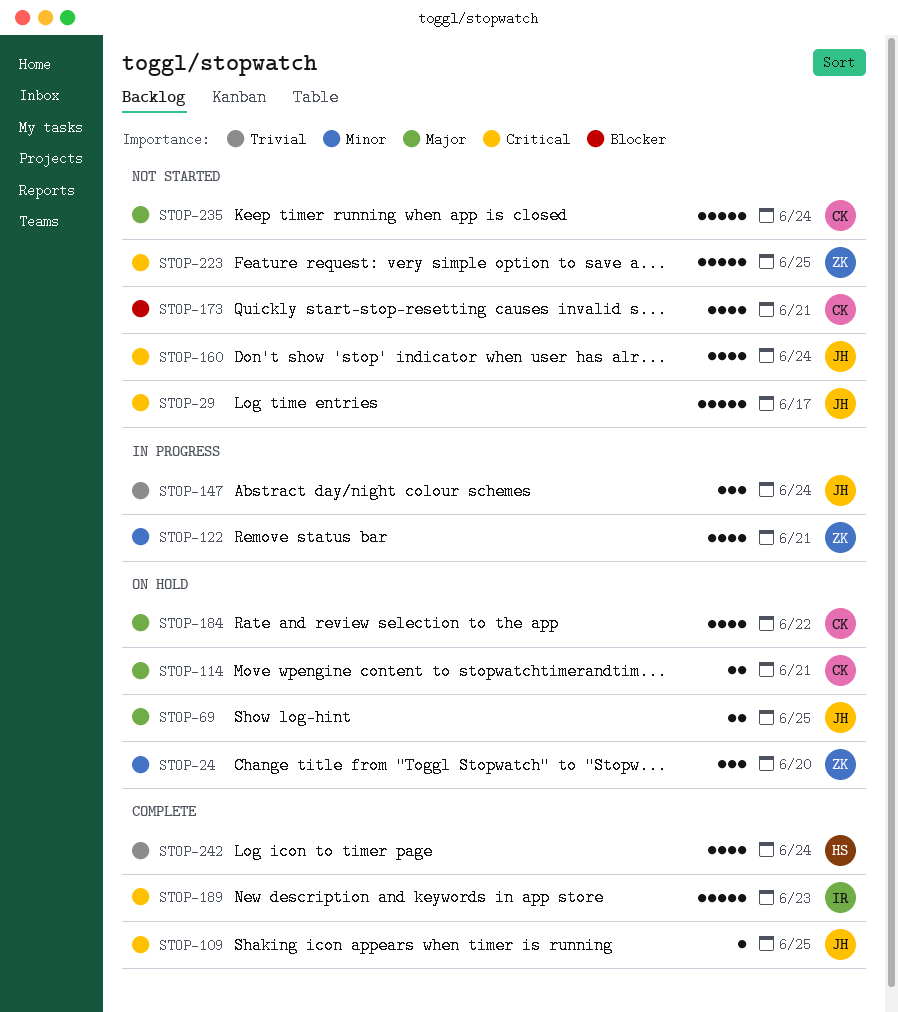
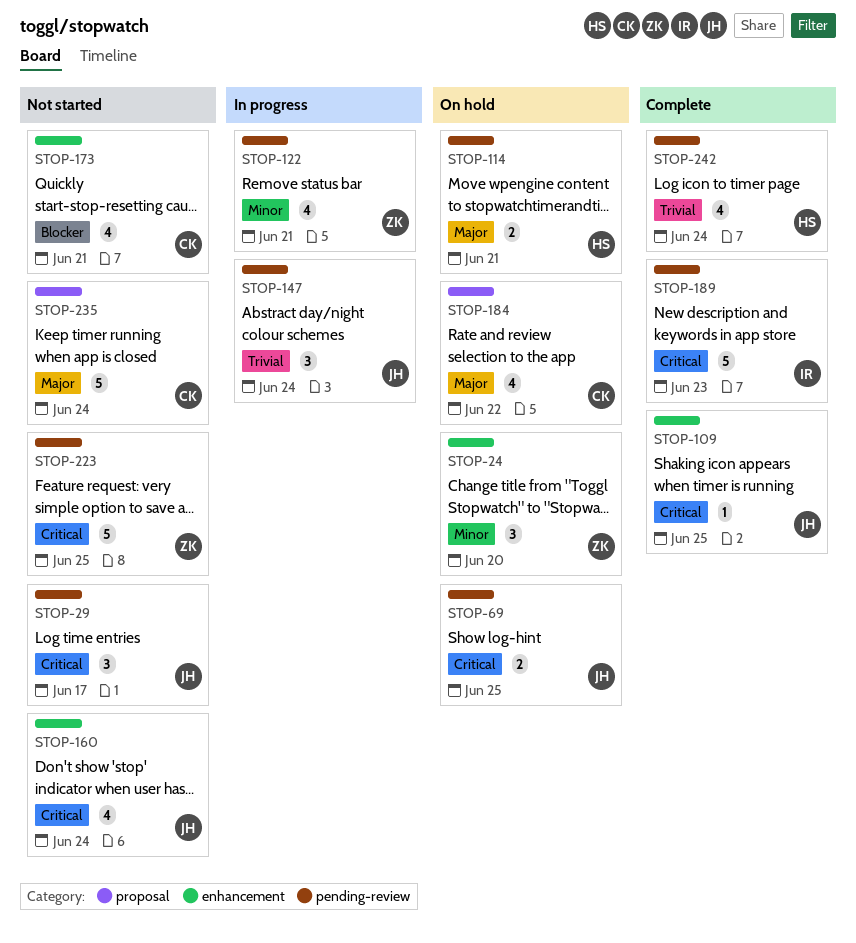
STOP-29, estimate: 5 -> 3
STOP-69, priority: Major -> Critical
STOP-114, owner: CK -> HS

